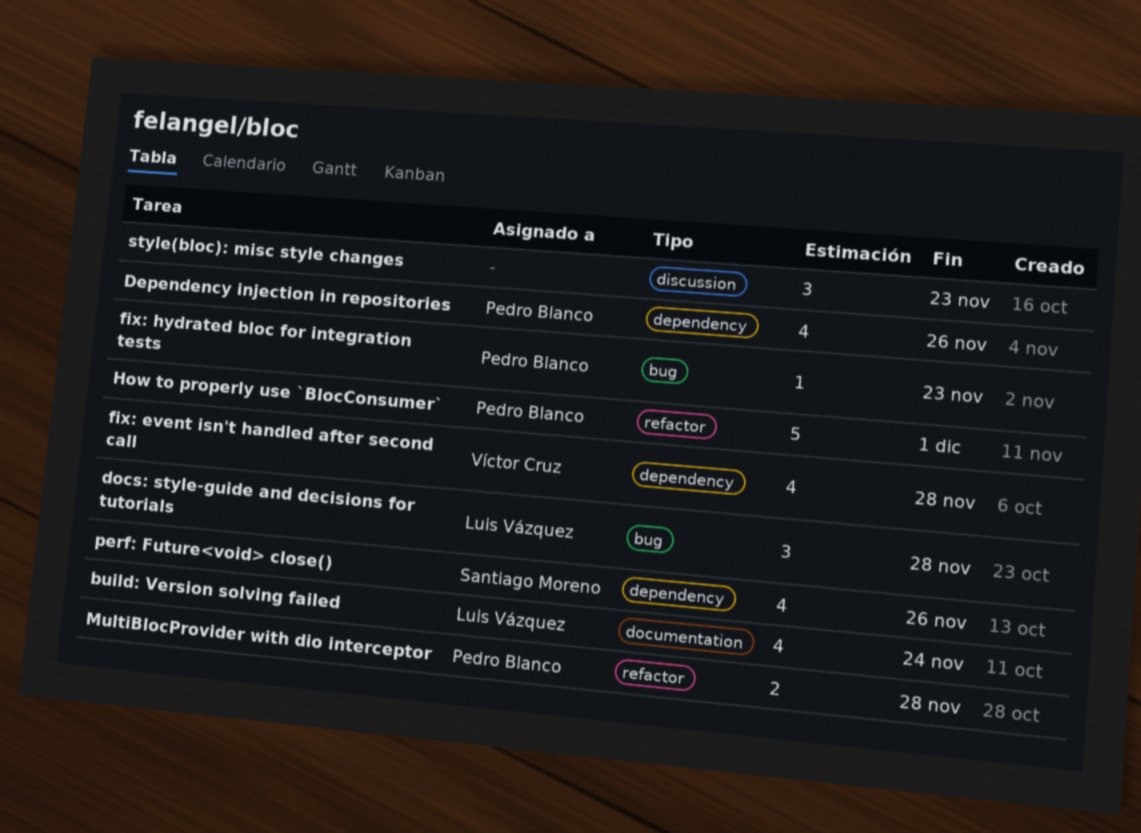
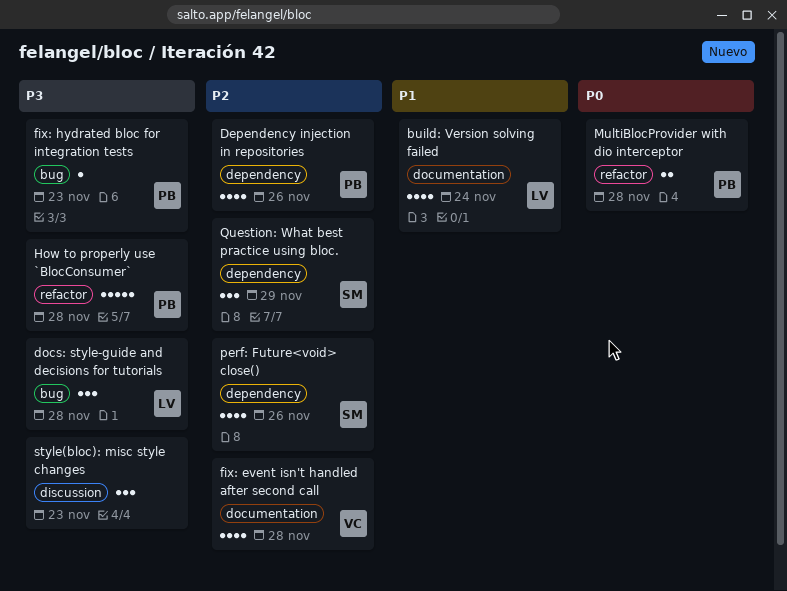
fix: event isn't handled after second call, label: dependency -> documentation
How to properly use `BlocConsumer`, due: Dec 1 -> Nov 28
Question: What best practice using bloc.: none -> present

